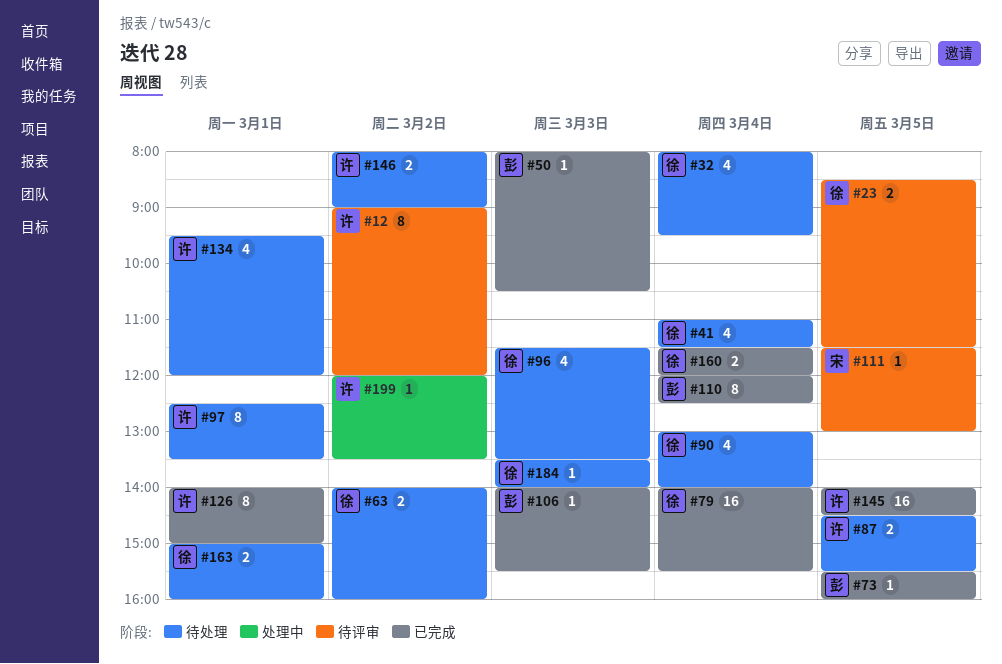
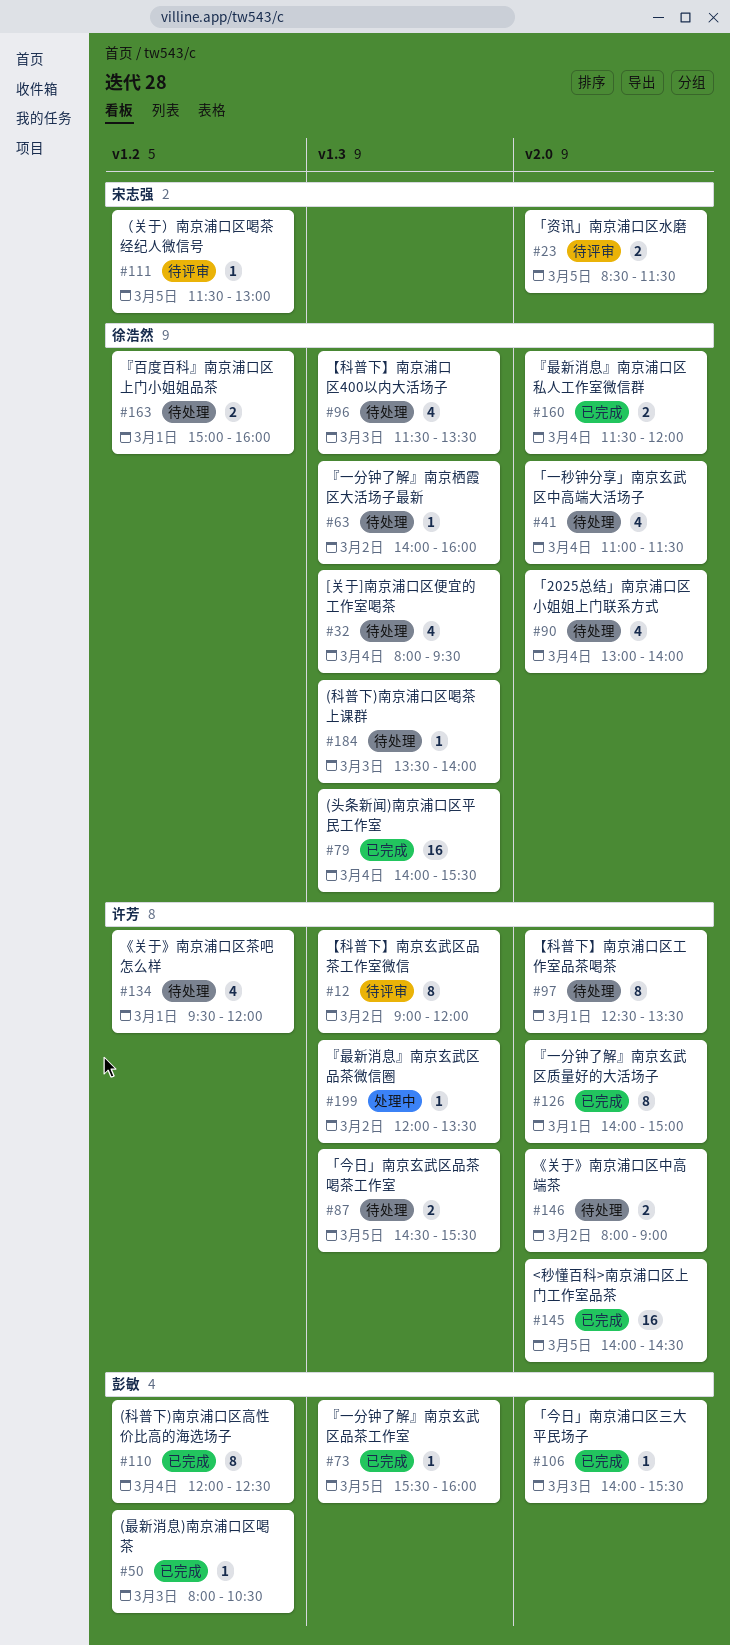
#23, owner: 徐浩然 -> 宋志强
#63, estimate: 2 -> 1

